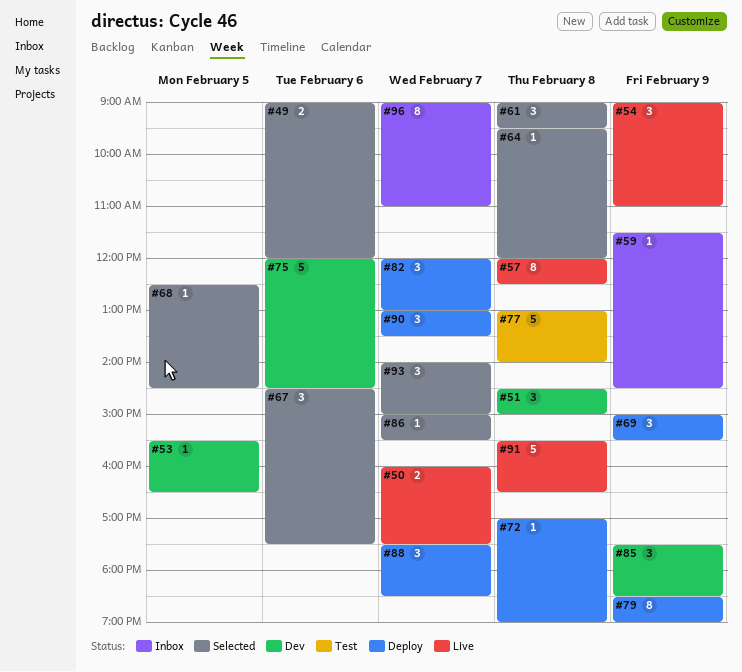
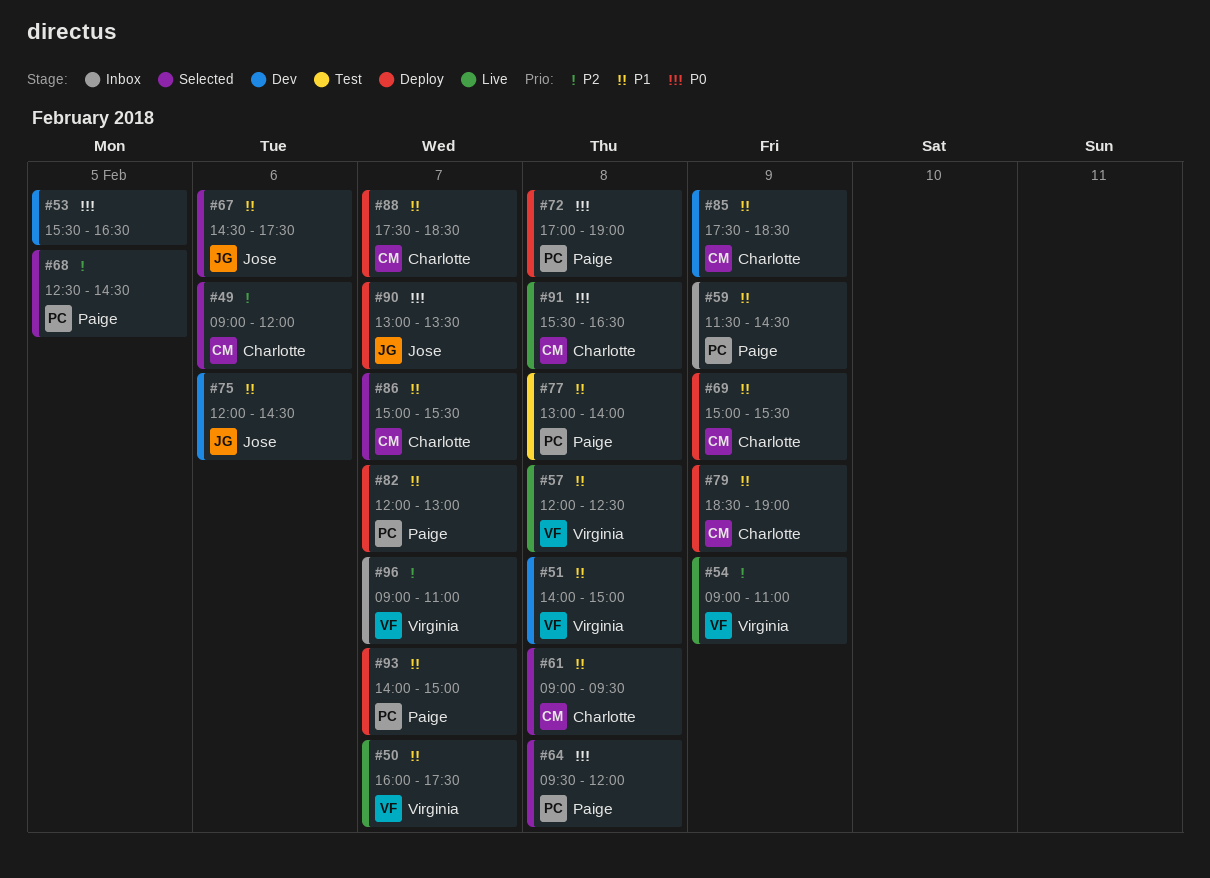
#51, begins: 14:30 -> 14:00
#93, status: Selected -> Deploy

